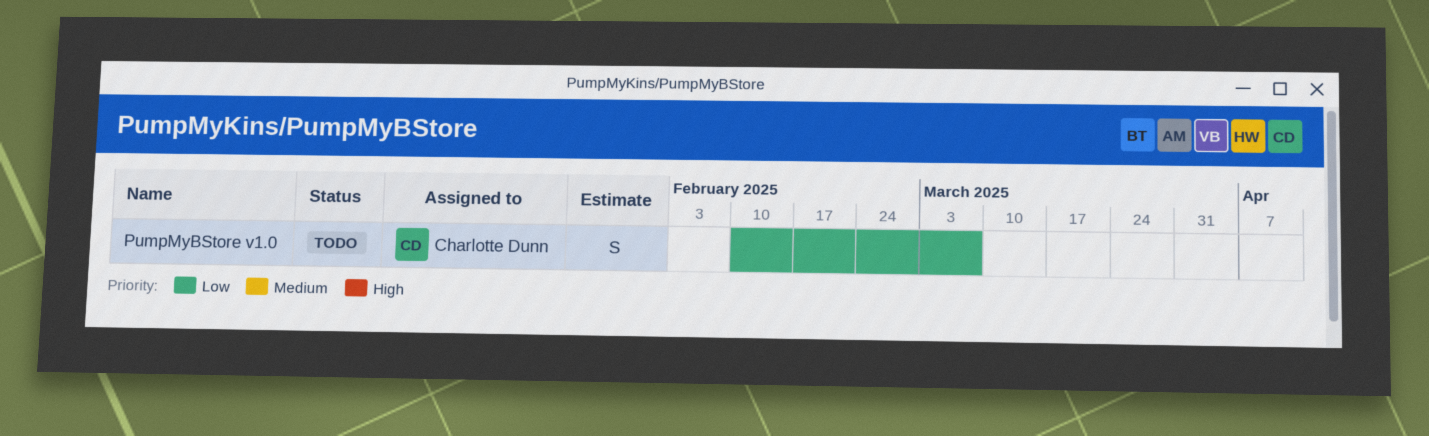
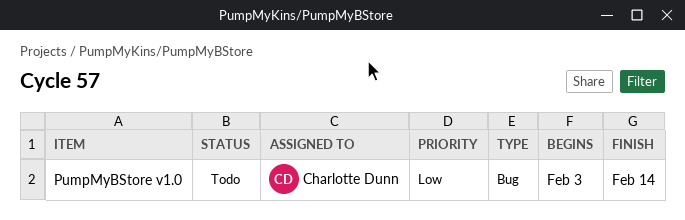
PumpMyBStore v1.0, start: Feb 10 -> Feb 3
PumpMyBStore v1.0, due: Mar 7 -> Feb 14

